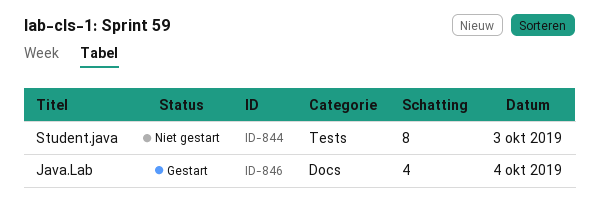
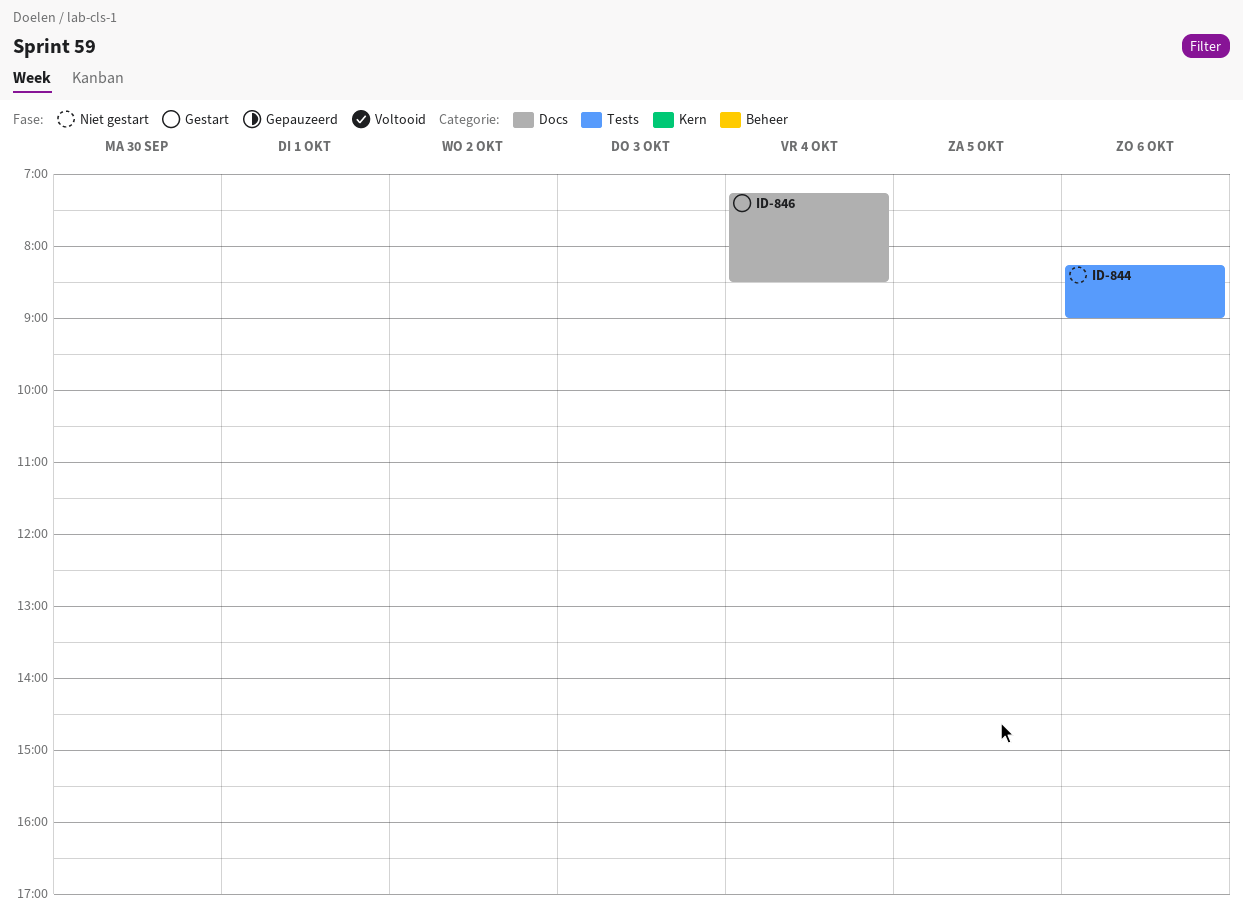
ID-844, day: Oct 3 -> Oct 6

